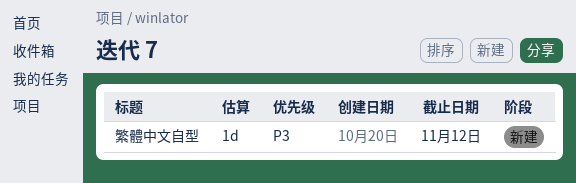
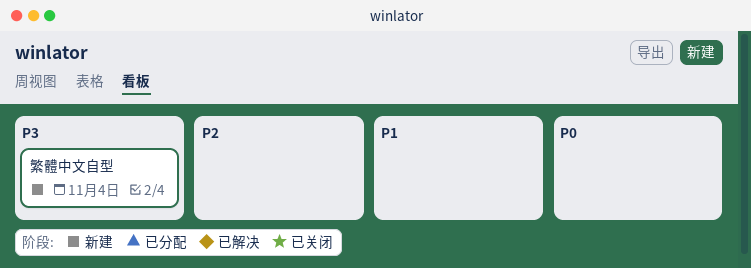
繁體中文自型, due: Nov 12 -> Nov 4

